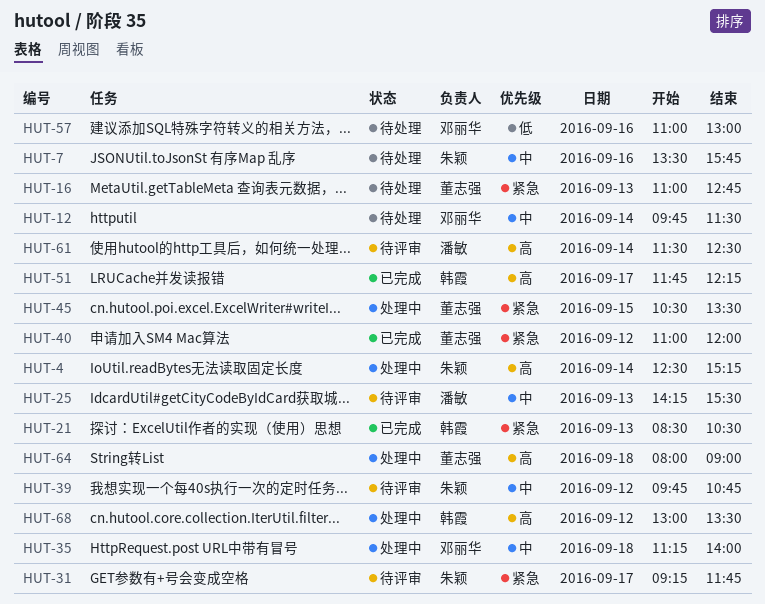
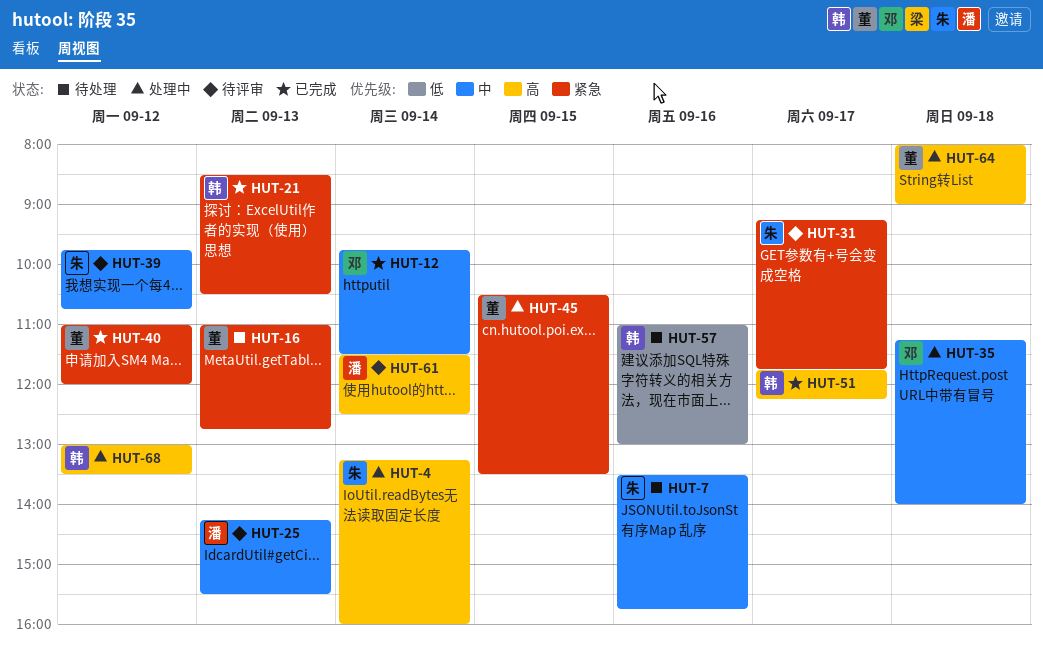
HUT-4, begins: 12:30 -> 13:15
HUT-4, ends: 15:15 -> 16:00
HUT-12, status: 待处理 -> 已完成
HUT-57, owner: 邓丽华 -> 韩霞

